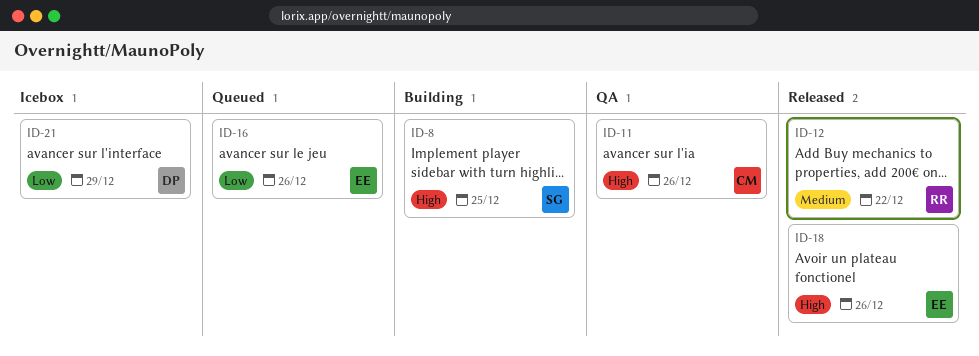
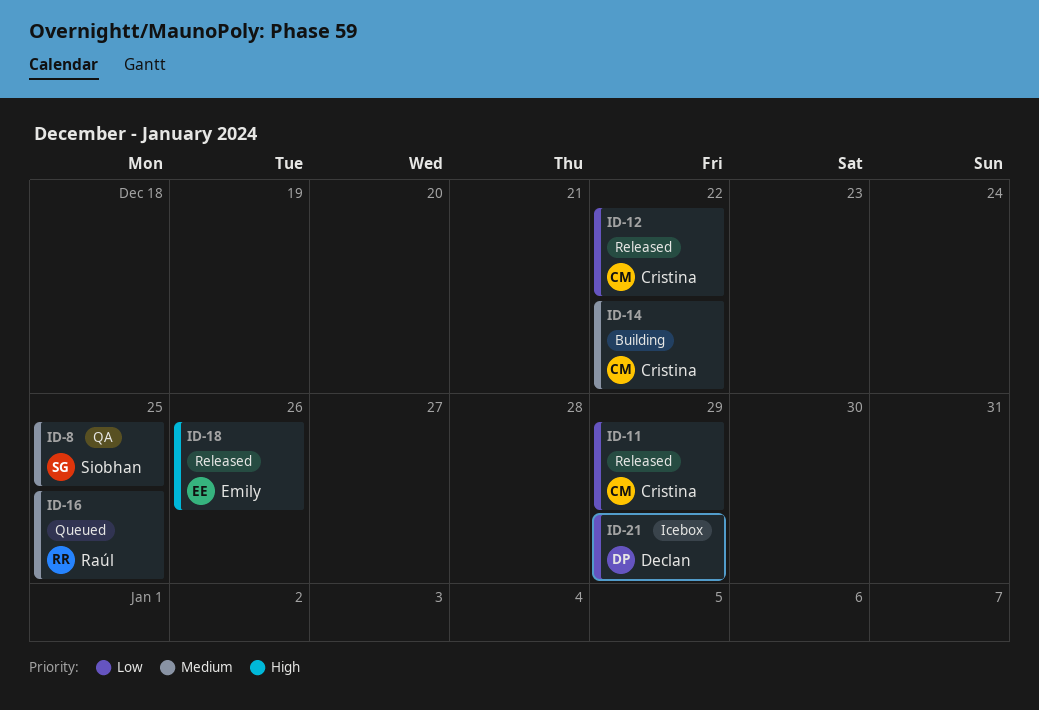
ID-8, status: Building -> QA
ID-8, priority: High -> Medium
ID-11, status: QA -> Released
ID-11, priority: High -> Low
ID-11, due: Dec 26 -> Dec 29
ID-12, owner: Raúl -> Cristina
ID-12, priority: Medium -> Low
ID-14: none -> present
ID-16, owner: Emily -> Raúl
ID-16, priority: Low -> Medium
ID-16, due: Dec 26 -> Dec 25

